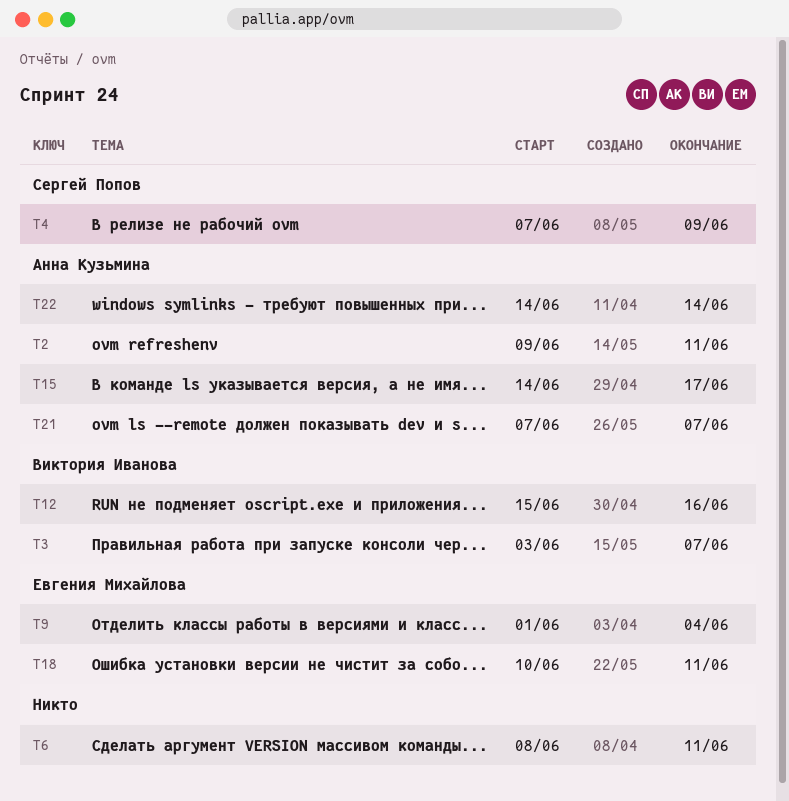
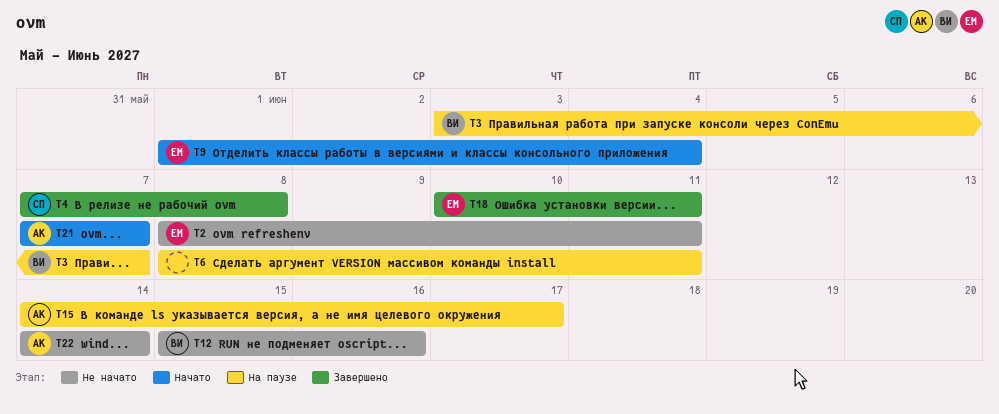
T2, owner: Анна Кузьмина -> Евгения Михайлова
T2, start: Jun 9 -> Jun 8
T4, due: Jun 9 -> Jun 8

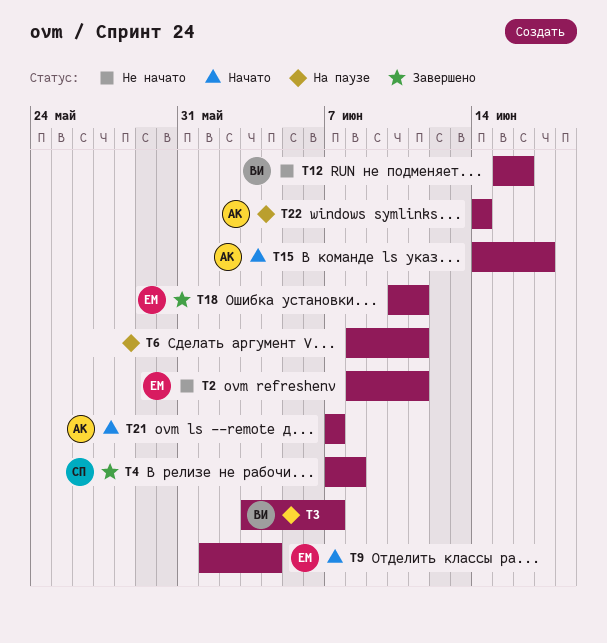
T15, status: На паузе -> Начато
T22, status: Не начато -> На паузе

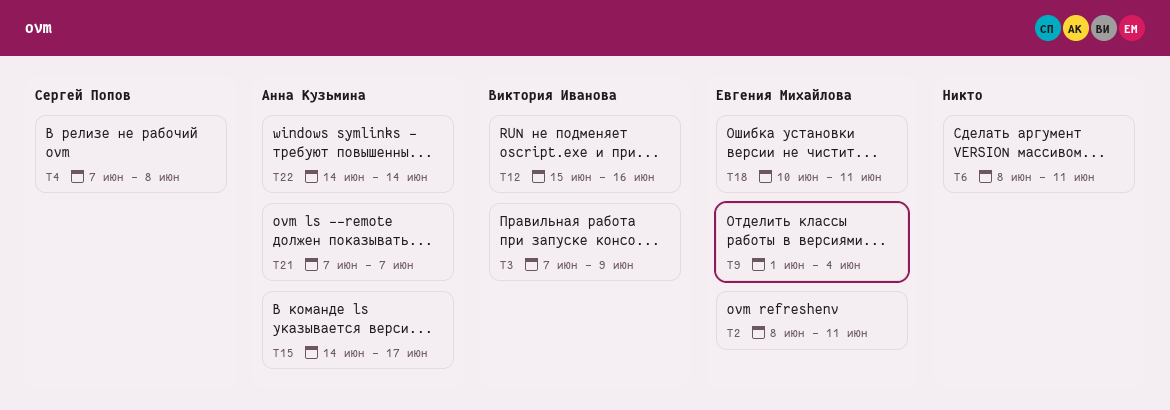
T3, start: Jun 3 -> Jun 7
T3, due: Jun 7 -> Jun 9

